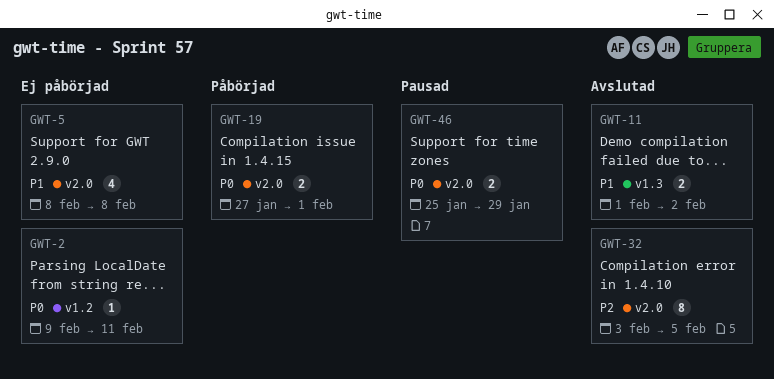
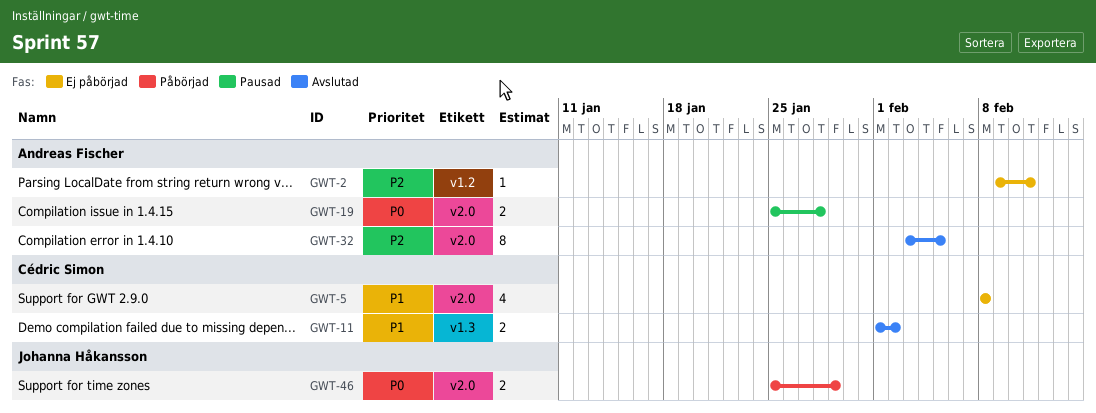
GWT-2, priority: P0 -> P2
GWT-19, status: Påbörjad -> Pausad
GWT-19, start: Jan 27 -> Jan 25
GWT-19, due: Feb 1 -> Jan 28
GWT-46, status: Pausad -> Påbörjad

